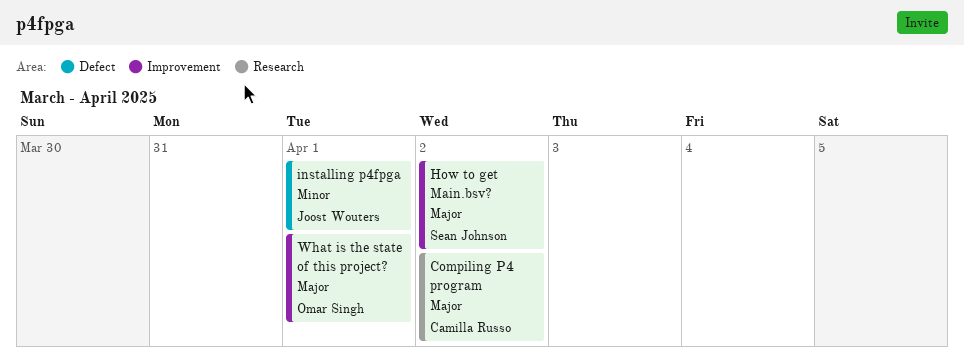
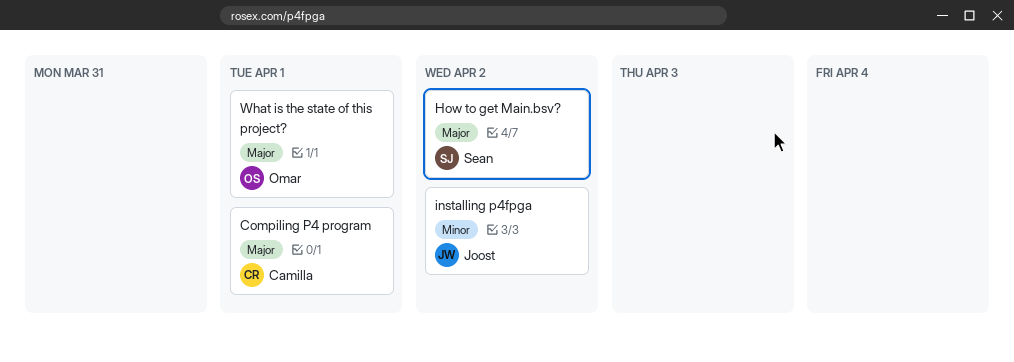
Compiling P4 program, due: Apr 2 -> Apr 1
installing p4fpga, due: Apr 1 -> Apr 2

